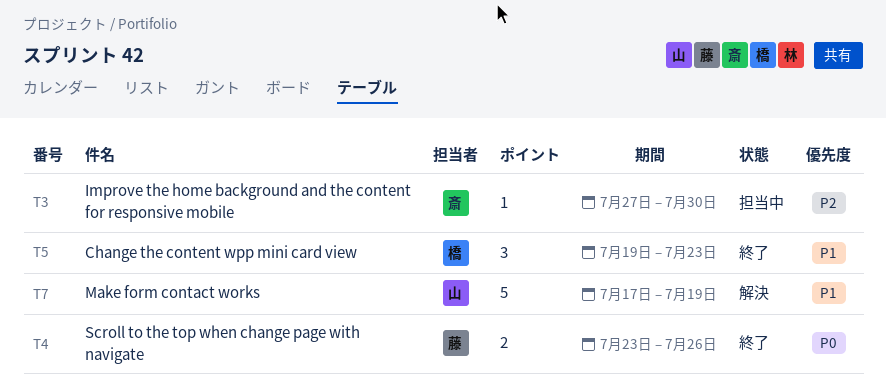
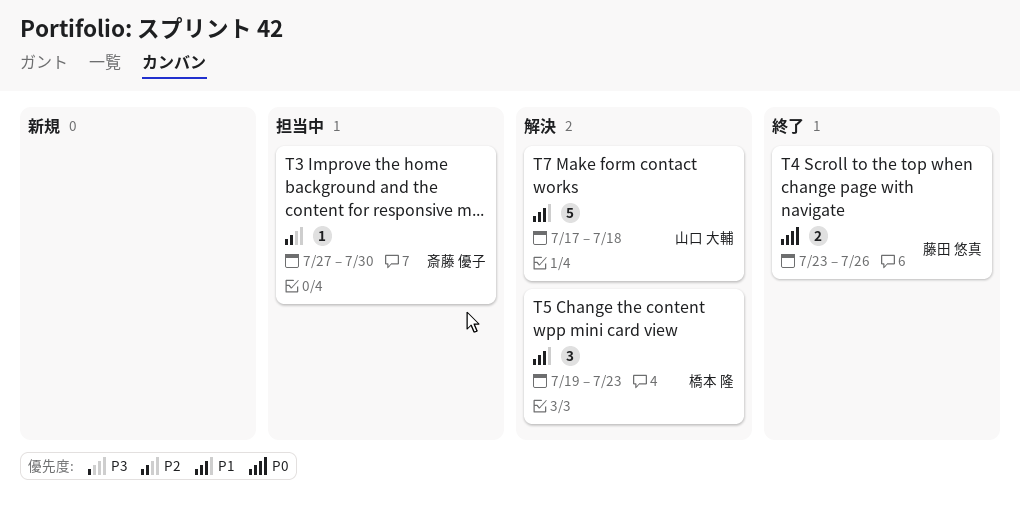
T5, status: 終了 -> 解決
T7, due: Jul 19 -> Jul 18

